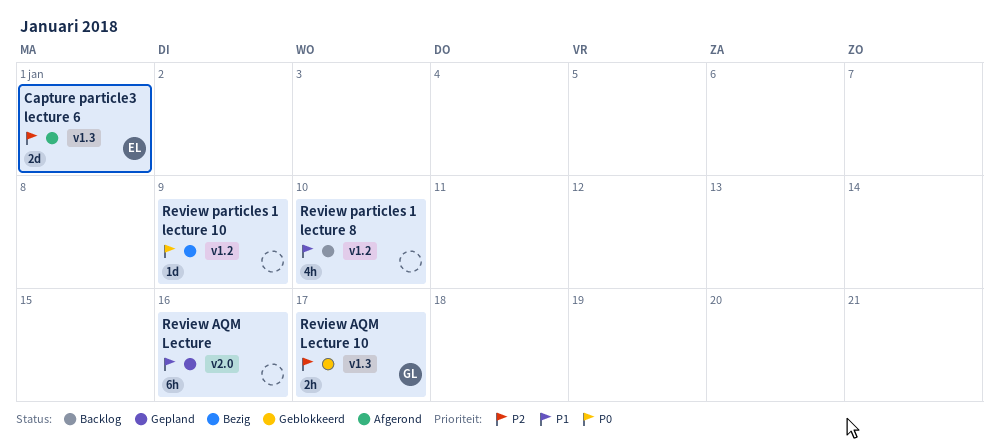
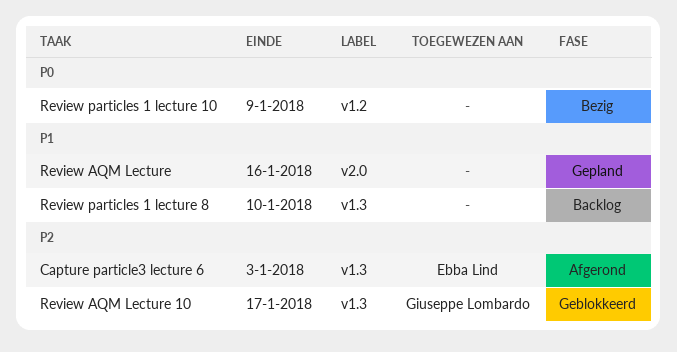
Capture particle3 lecture 6, due: Jan 1 -> Jan 3
Review particles 1 lecture 8, label: v1.2 -> v1.3

